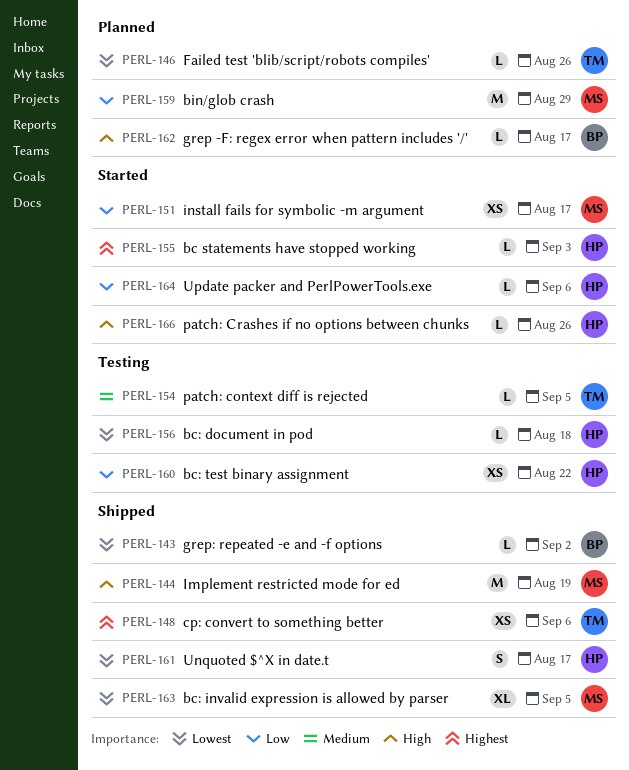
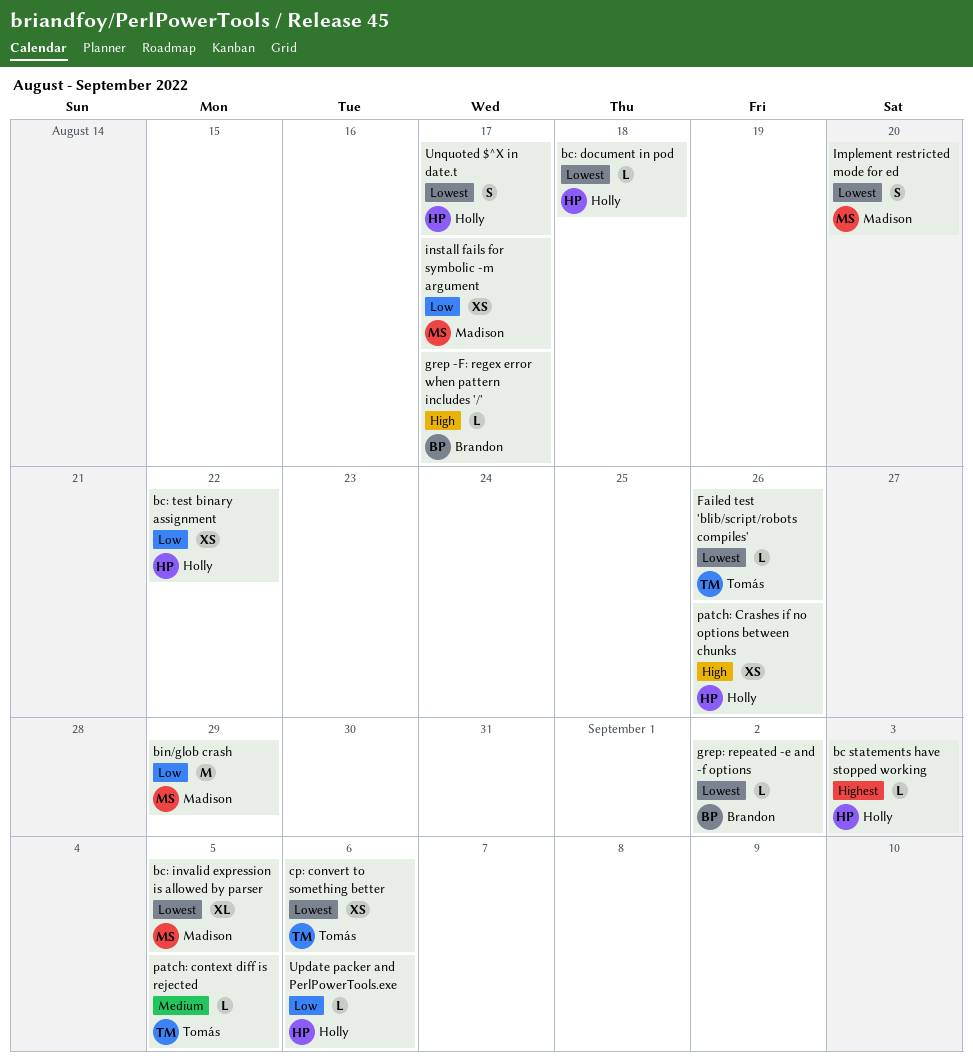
cp: convert to something better, priority: Highest -> Lowest
Implement restricted mode for ed, priority: High -> Lowest
Implement restricted mode for ed, estimate: M -> S
Implement restricted mode for ed, due: Aug 19 -> Aug 20
patch: Crashes if no options between chunks, estimate: L -> XS

